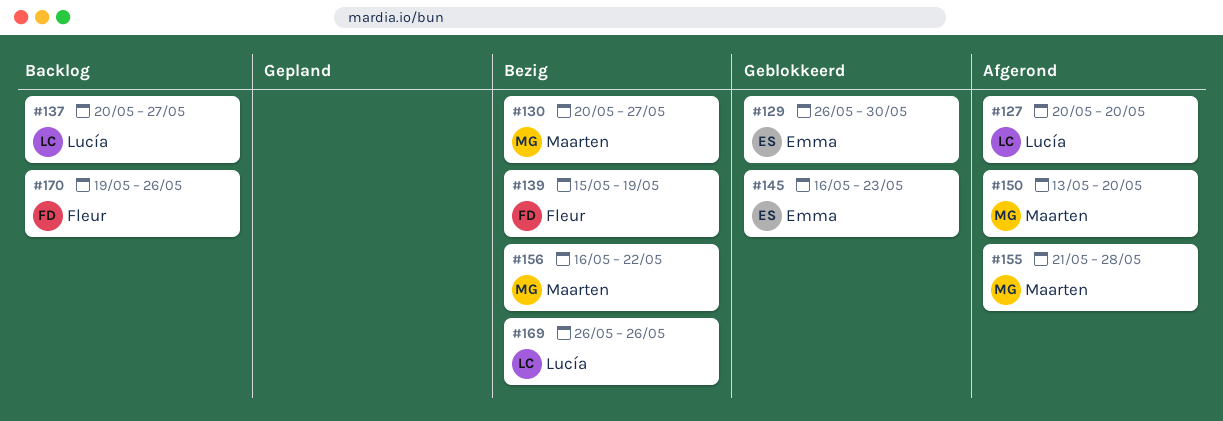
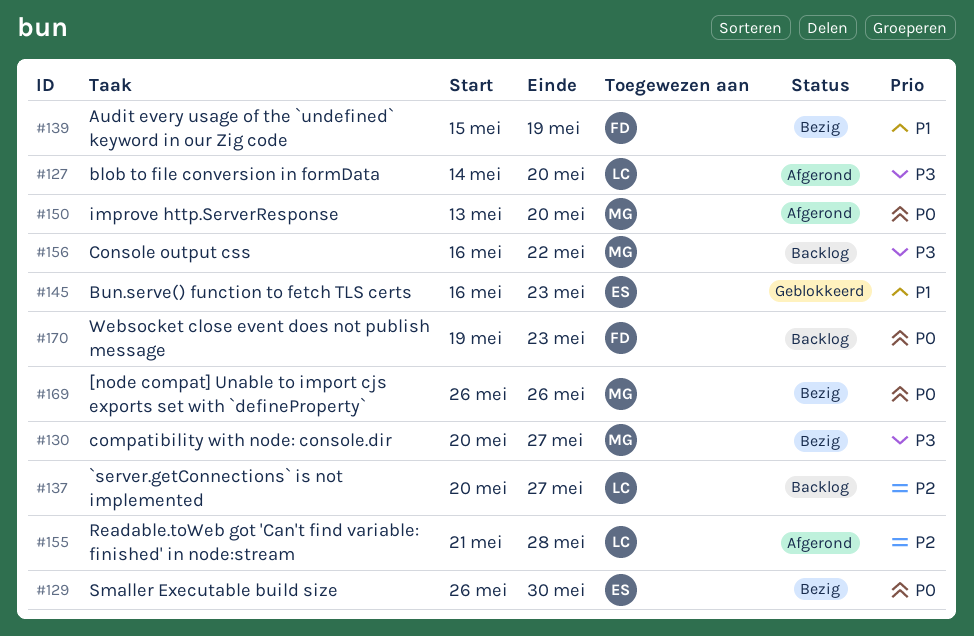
#127, start: May 20 -> May 14
#129, status: Geblokkeerd -> Bezig
#155, owner: Maarten -> Lucía
#156, status: Bezig -> Backlog
#169, owner: Lucía -> Maarten
#170, due: May 26 -> May 23

